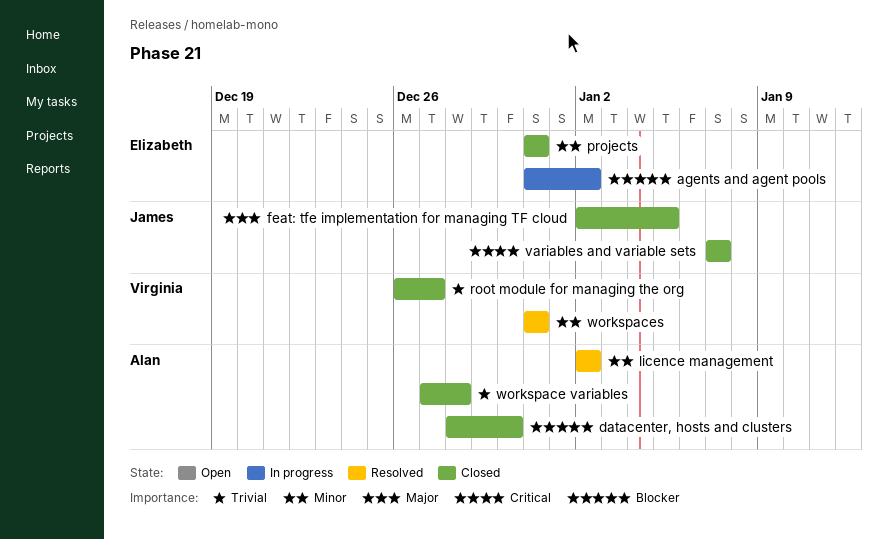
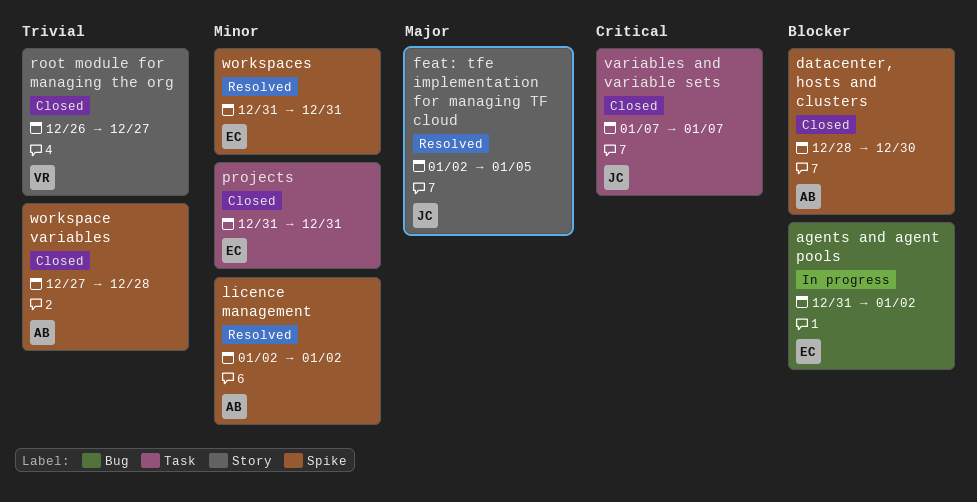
feat: tfe implementation for managing TF cloud, status: Closed -> Resolved
workspaces, owner: Virginia -> Elizabeth

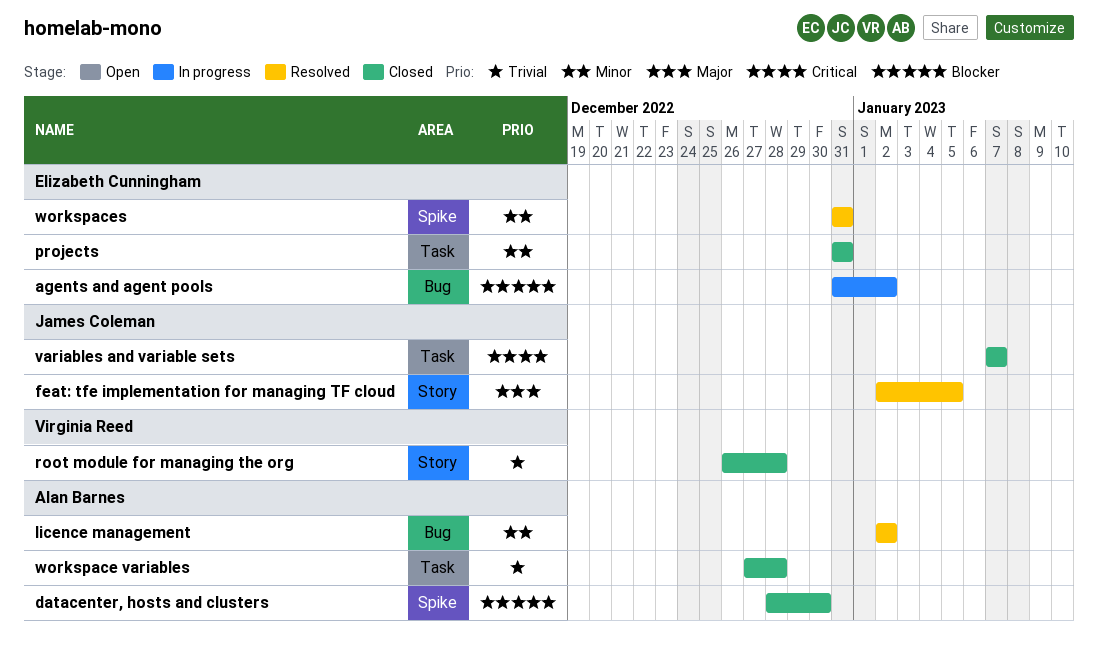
licence management, label: Spike -> Bug
root module for managing the org, due: Dec 27 -> Dec 28
workspace variables, label: Spike -> Task

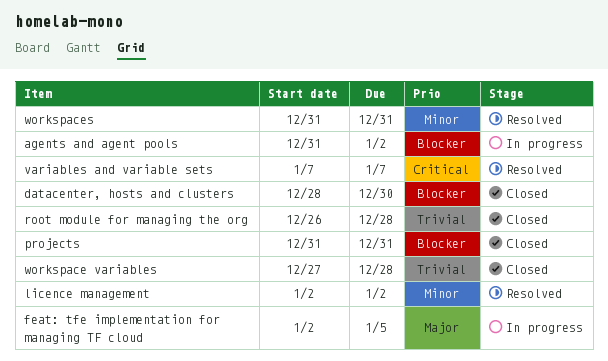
feat: tfe implementation for managing TF cloud, status: Resolved -> In progress
projects, priority: Minor -> Blocker
variables and variable sets, status: Closed -> Resolved

